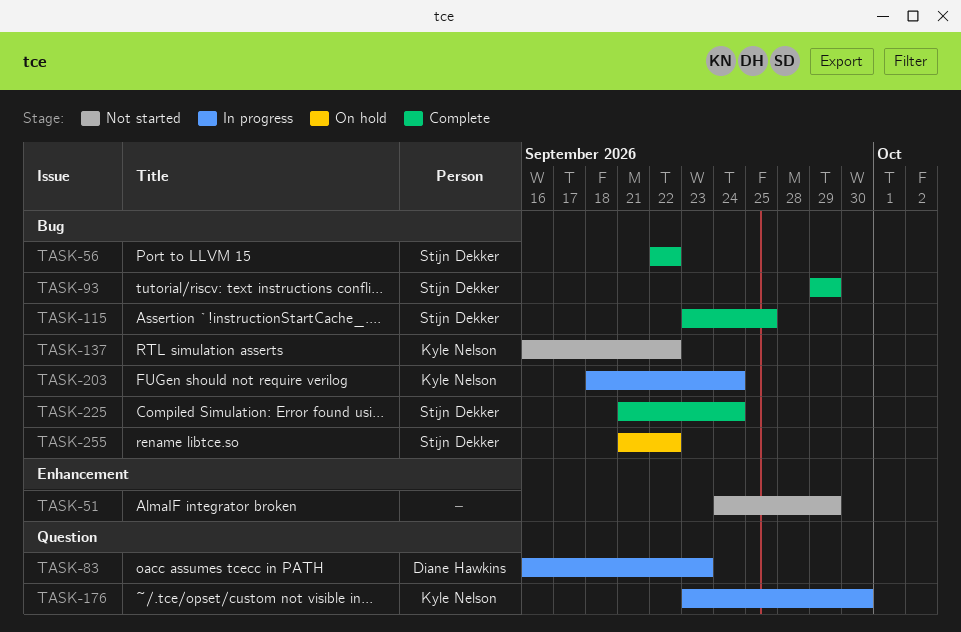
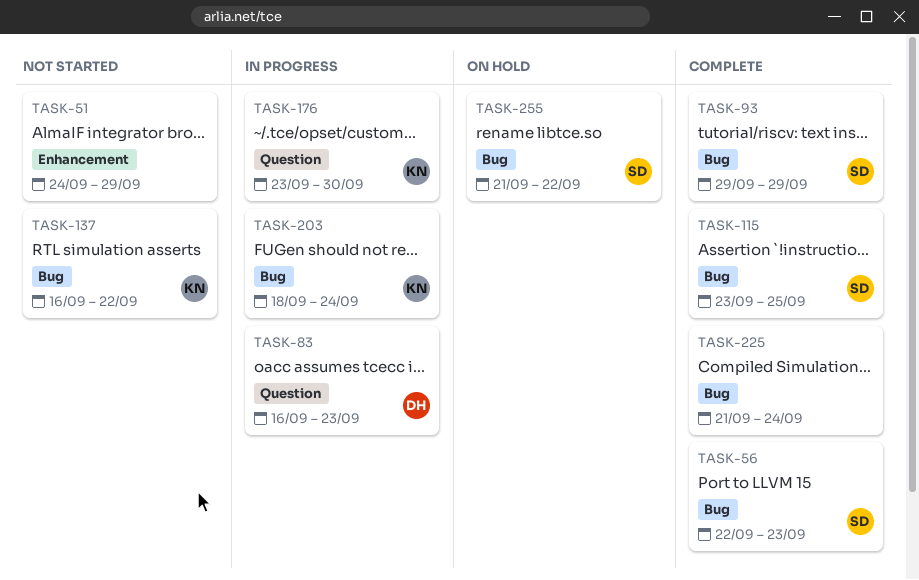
TASK-56, due: Sep 22 -> Sep 23
TASK-225, owner: Stijn Dekker -> none

